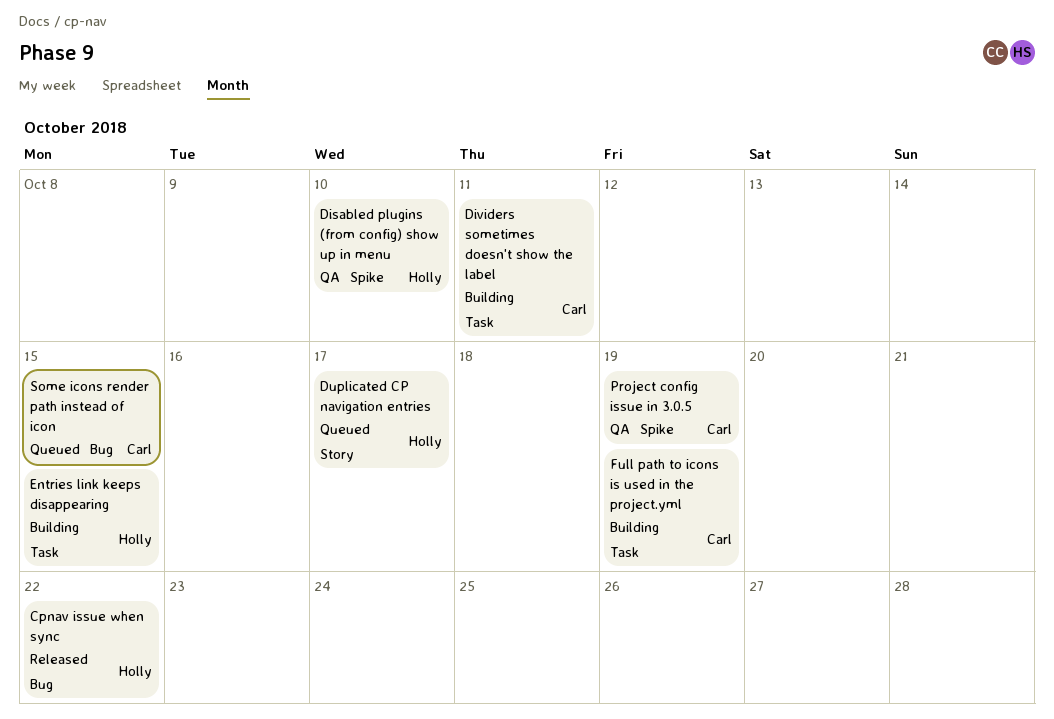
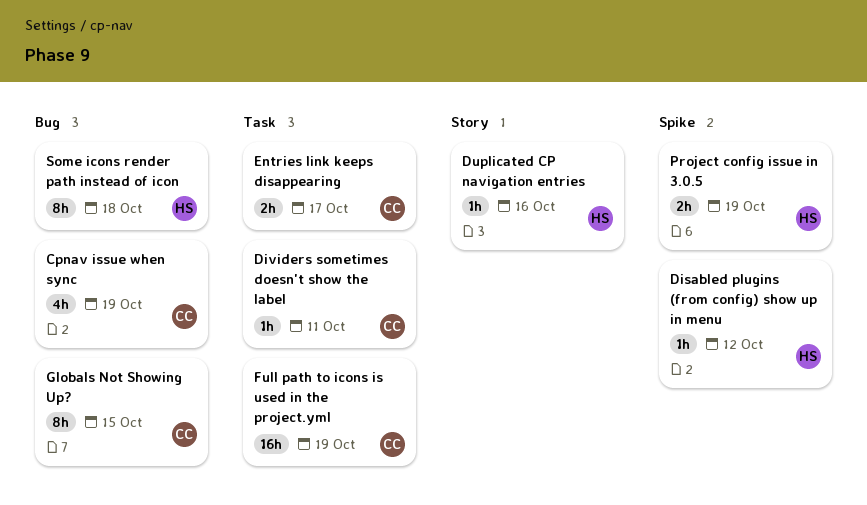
Cpnav issue when sync, owner: Holly -> Carl
Cpnav issue when sync, due: Oct 22 -> Oct 19
Disabled plugins (from config) show up in menu, due: Oct 10 -> Oct 12
Duplicated CP navigation entries, due: Oct 17 -> Oct 16
Entries link keeps disappearing, owner: Holly -> Carl
Entries link keeps disappearing, due: Oct 15 -> Oct 17
Globals Not Showing Up?: none -> present
Project config issue in 3.0.5, owner: Carl -> Holly
Some icons render path instead of icon, owner: Carl -> Holly
Some icons render path instead of icon, due: Oct 15 -> Oct 18

